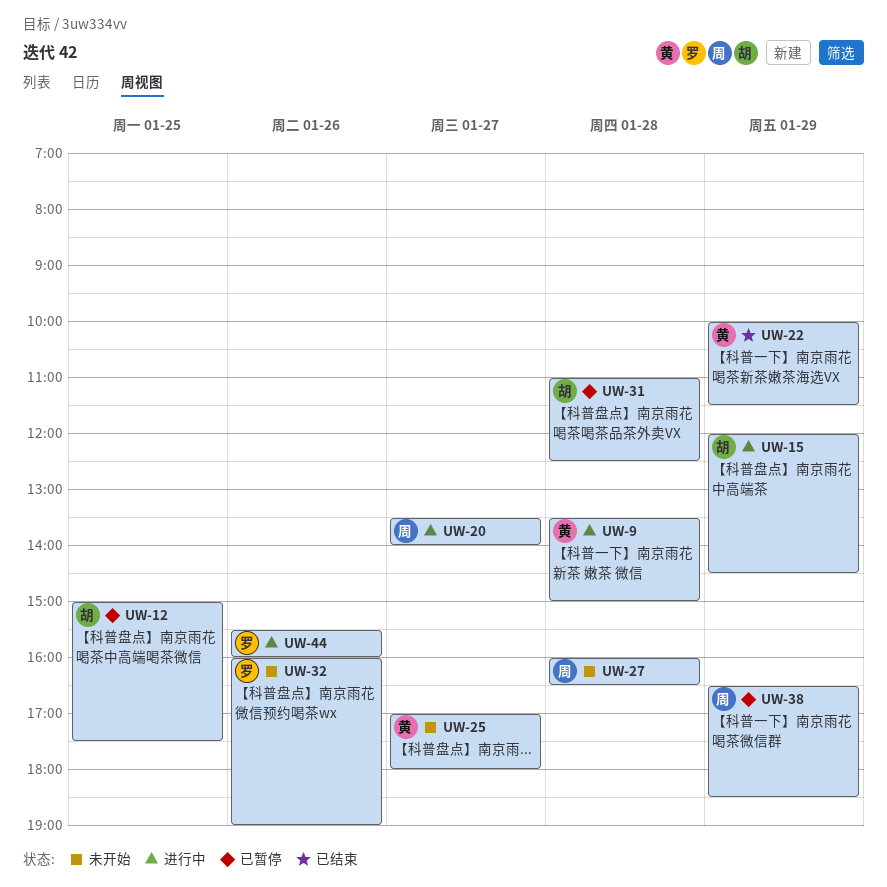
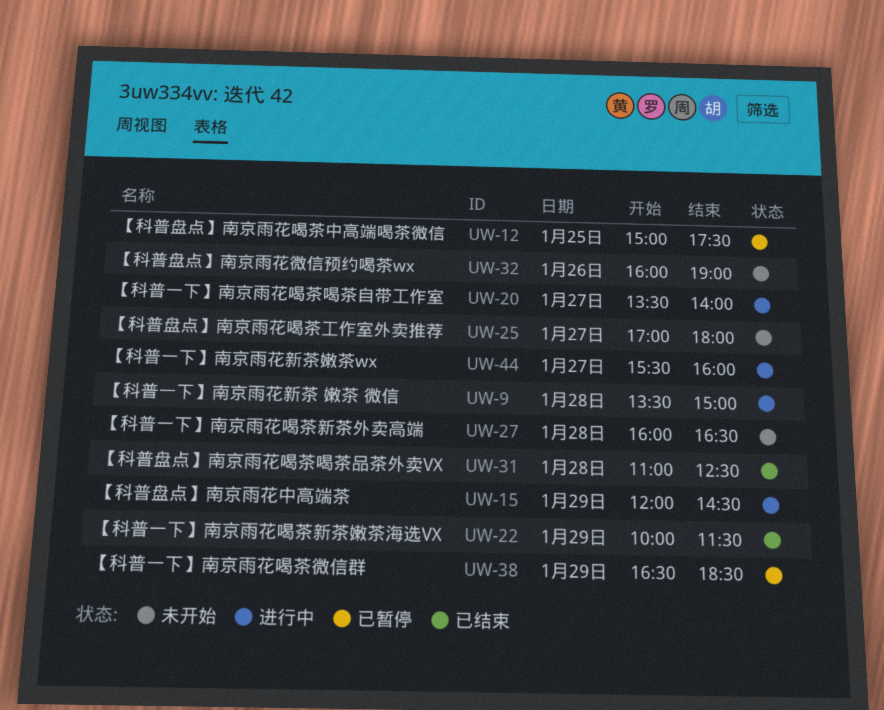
UW-31, status: 已暂停 -> 已结束
UW-44, day: Jan 26 -> Jan 27

